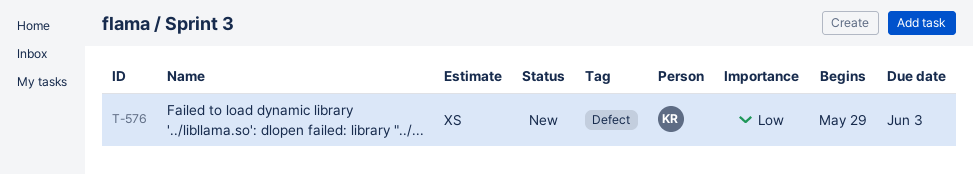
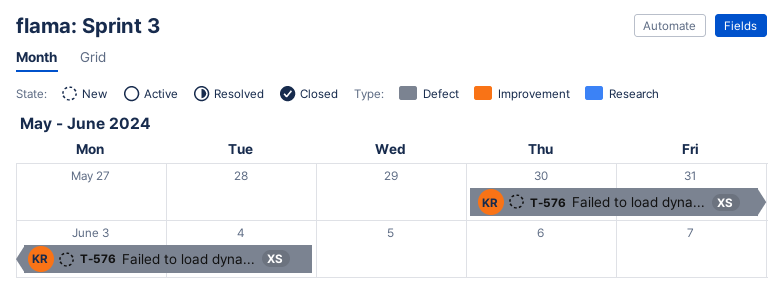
T-576, start: May 29 -> May 30
T-576, due: Jun 3 -> Jun 4

